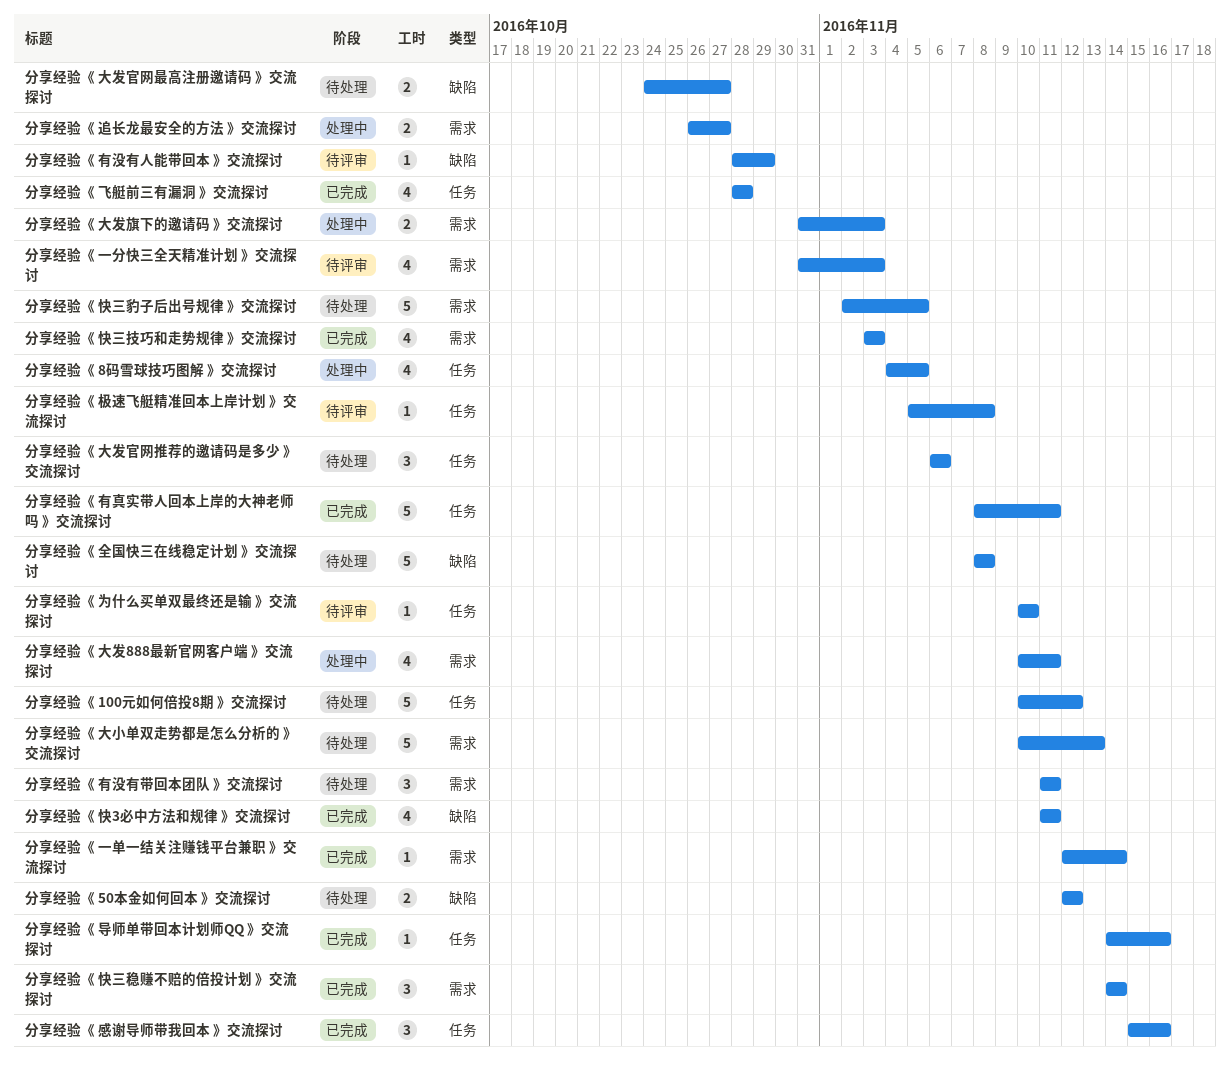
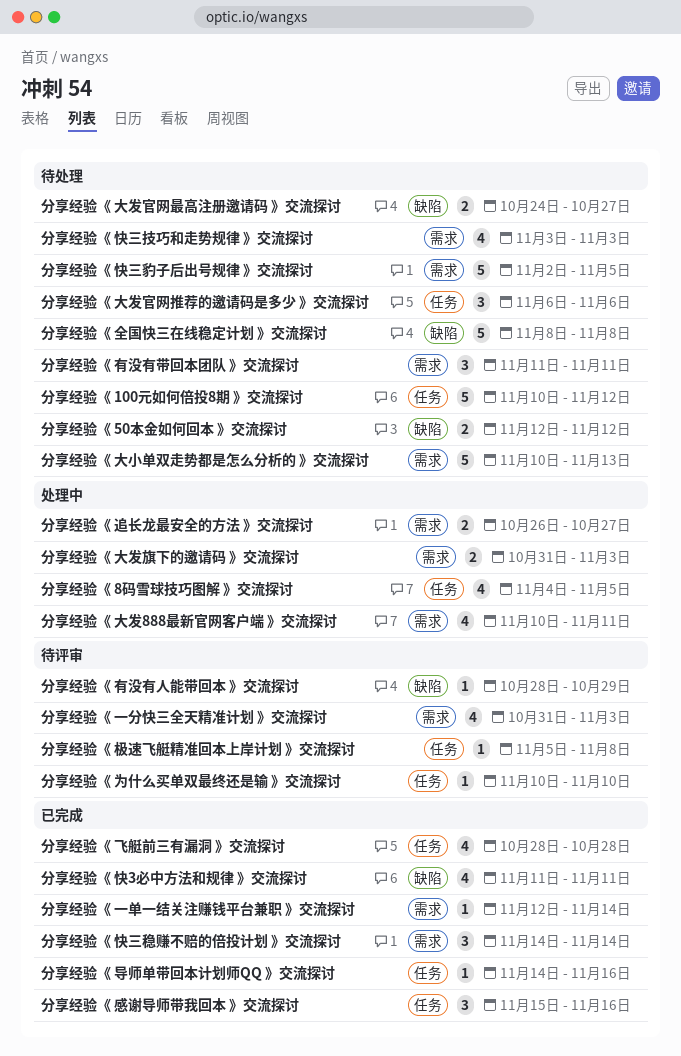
分享经验《 快三技巧和走势规律 》交流探讨, status: 已完成 -> 待处理
分享经验《 有真实带人回本上岸的大神老师吗 》交流探讨: present -> none

